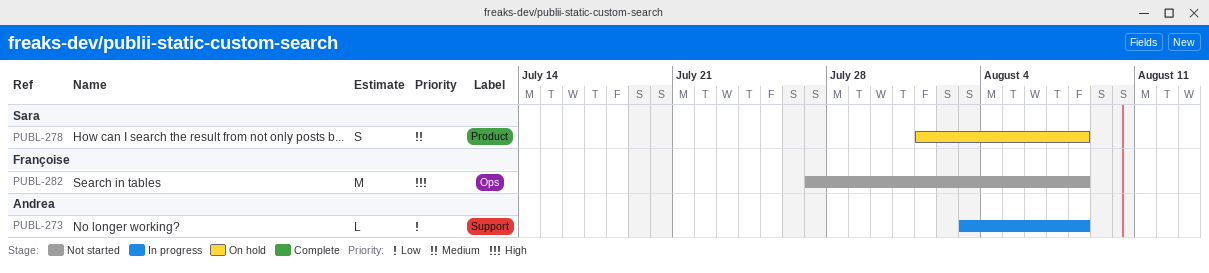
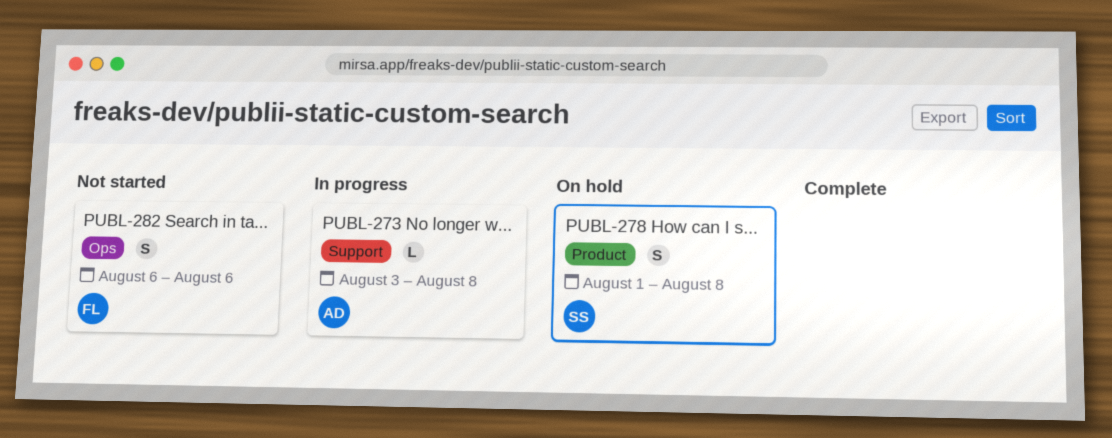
PUBL-282, estimate: M -> S
PUBL-282, start: Jul 27 -> Aug 6
PUBL-282, due: Aug 8 -> Aug 6

